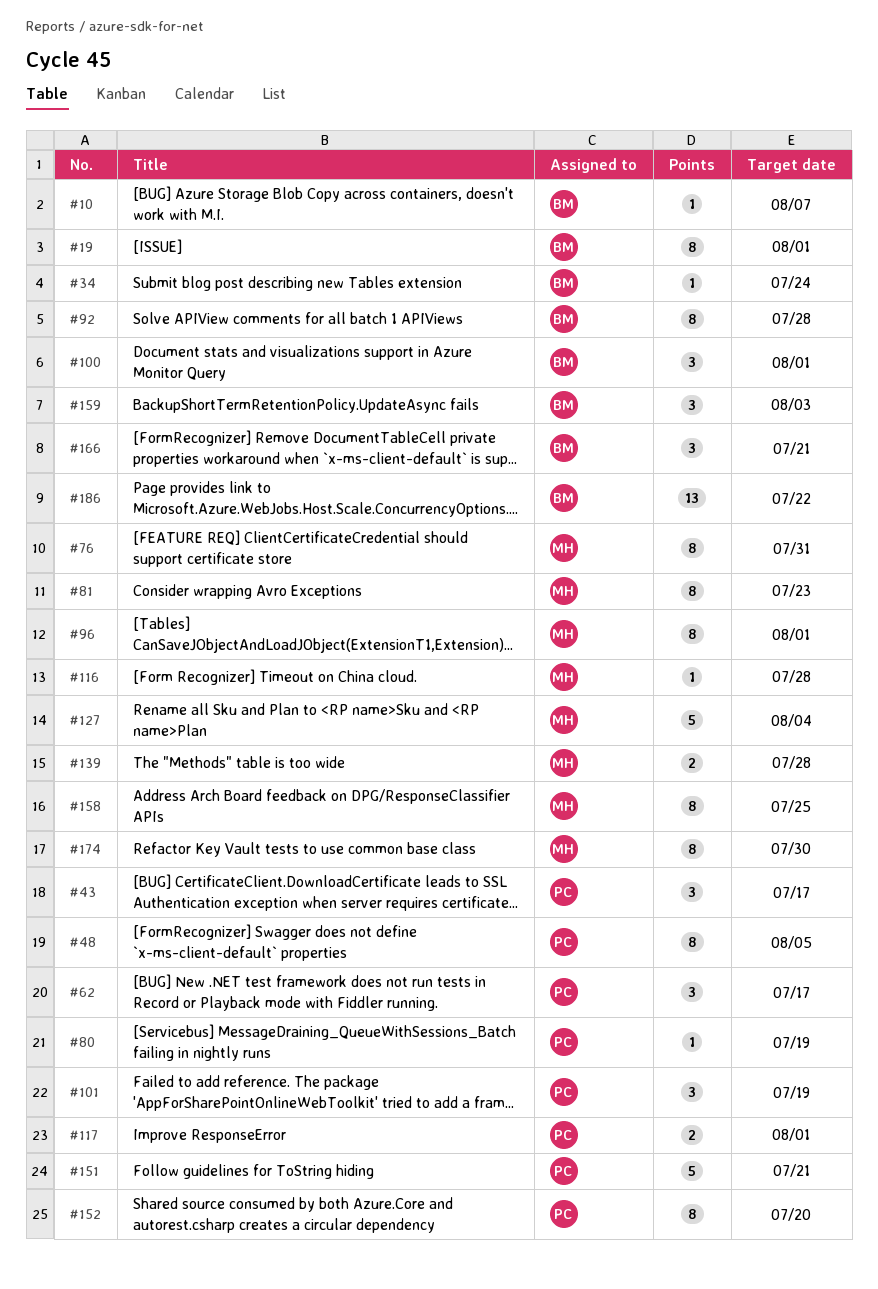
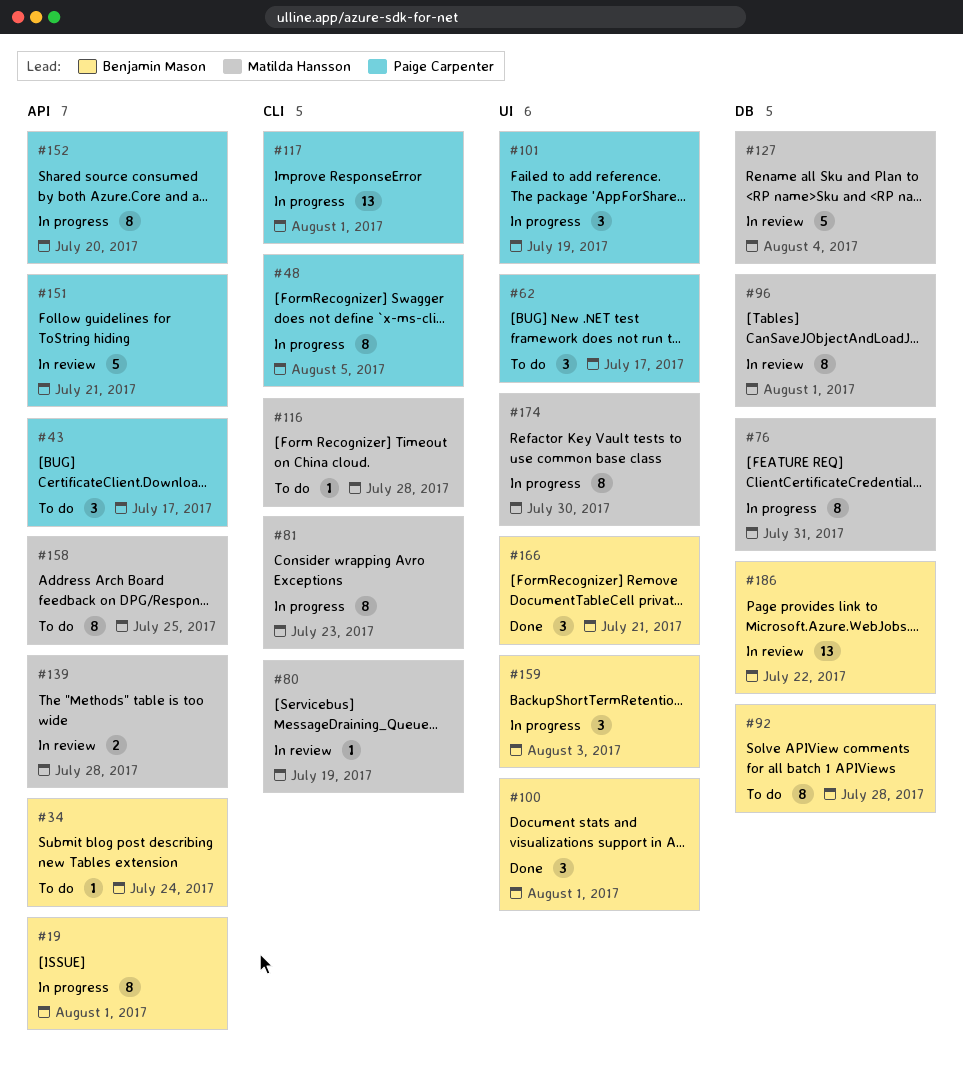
#10: present -> none
#80, owner: Paige Carpenter -> Matilda Hansson
#117, estimate: 2 -> 13

